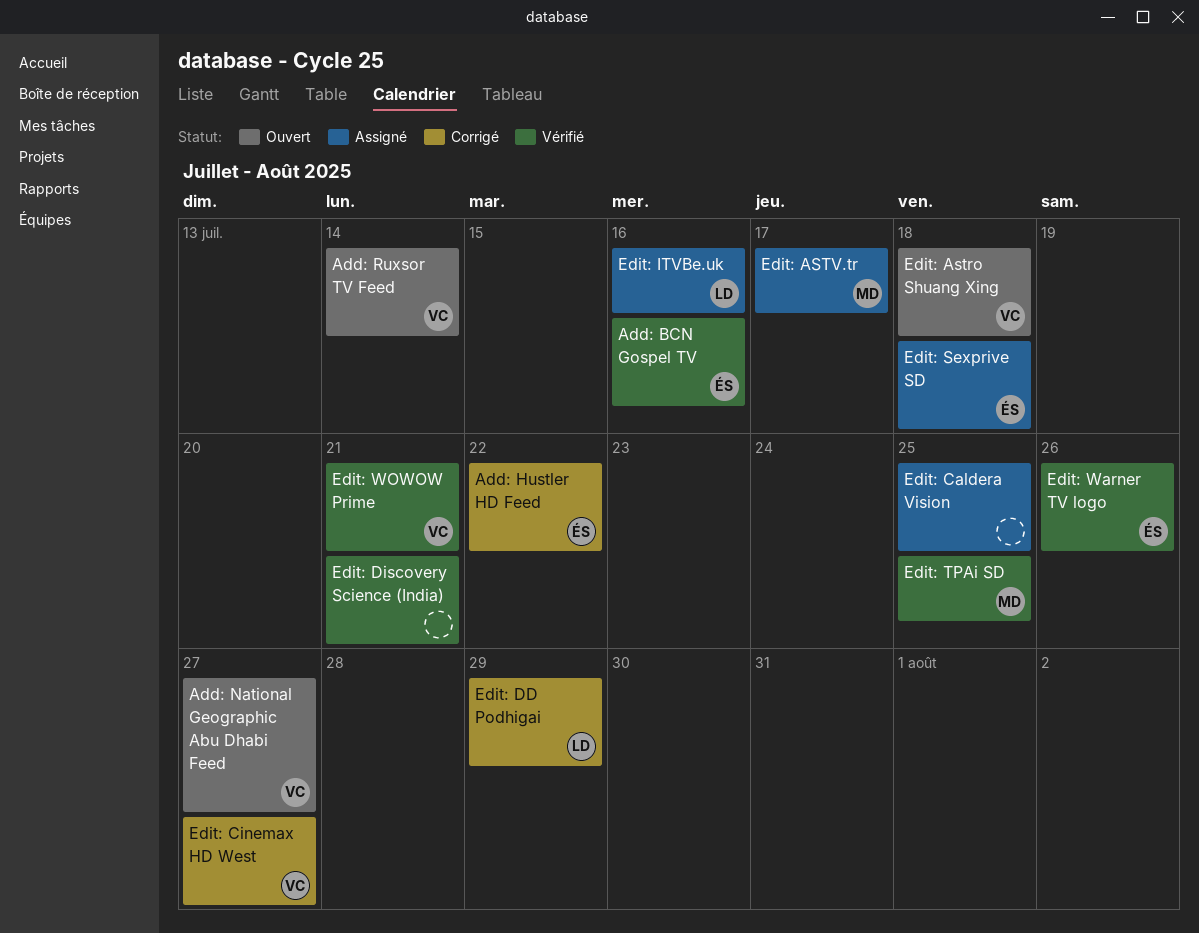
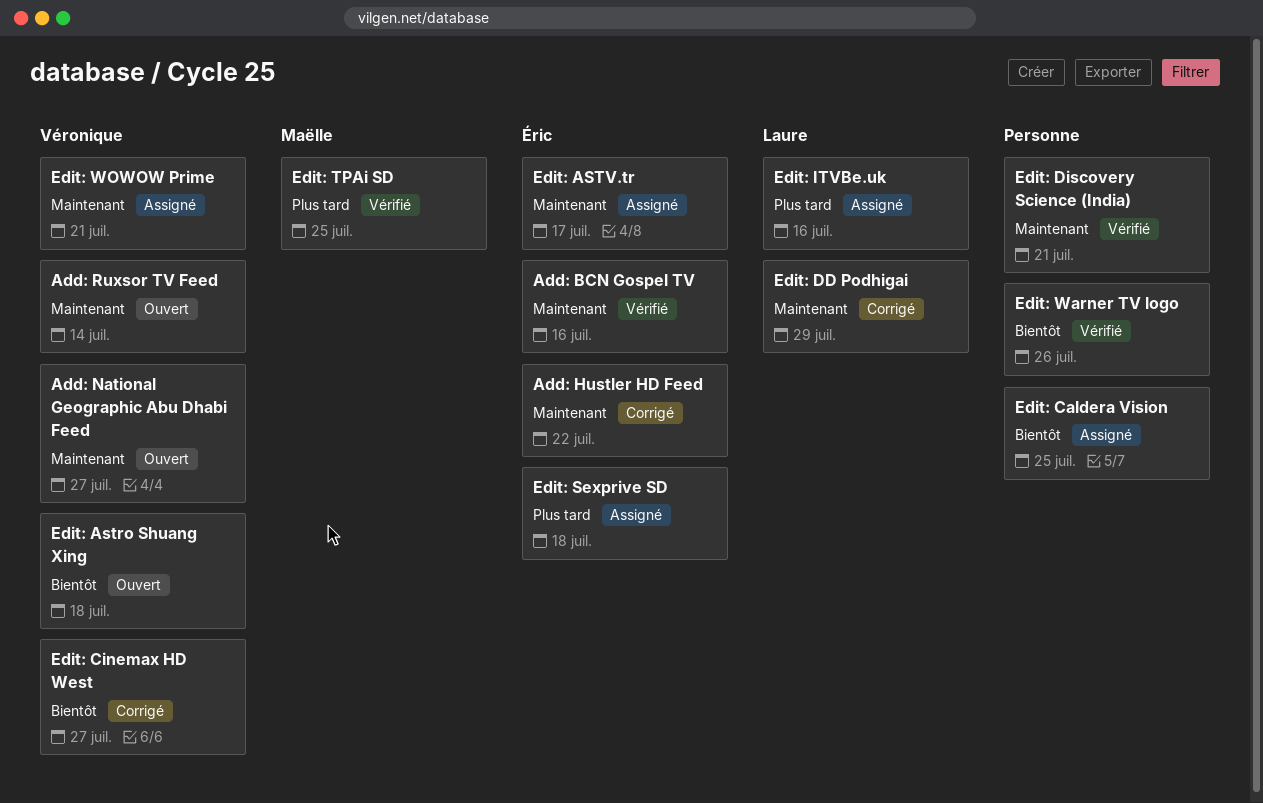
Edit: ASTV.tr, owner: Maëlle -> Éric
Edit: Warner TV logo, owner: Éric -> none
Edit: WOWOW Prime, status: Vérifié -> Assigné

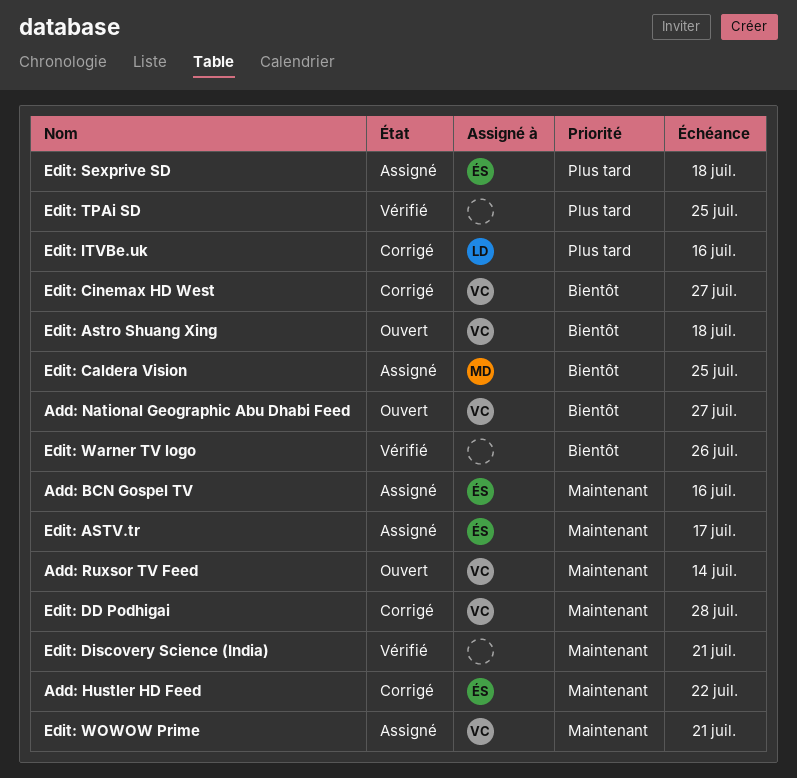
Add: BCN Gospel TV, status: Vérifié -> Assigné
Add: National Geographic Abu Dhabi Feed, priority: Maintenant -> Bientôt
Edit: Caldera Vision, owner: none -> Maëlle
Edit: DD Podhigai, owner: Laure -> Véronique
Edit: DD Podhigai, due: Jul 29 -> Jul 28
Edit: ITVBe.uk, status: Assigné -> Corrigé
Edit: TPAi SD, owner: Maëlle -> none

